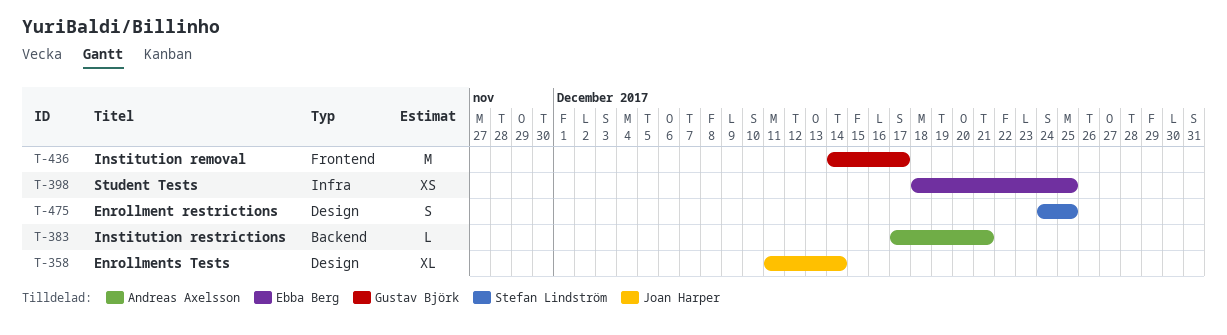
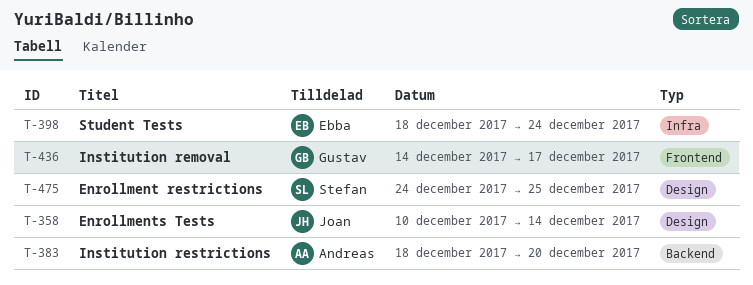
T-358, start: Dec 11 -> Dec 10
T-383, start: Dec 17 -> Dec 18
T-383, due: Dec 21 -> Dec 20
T-398, due: Dec 25 -> Dec 24

